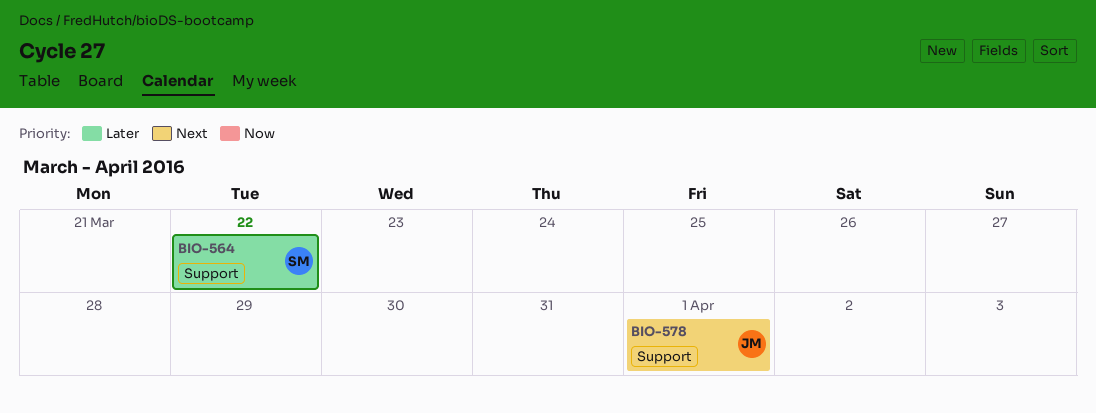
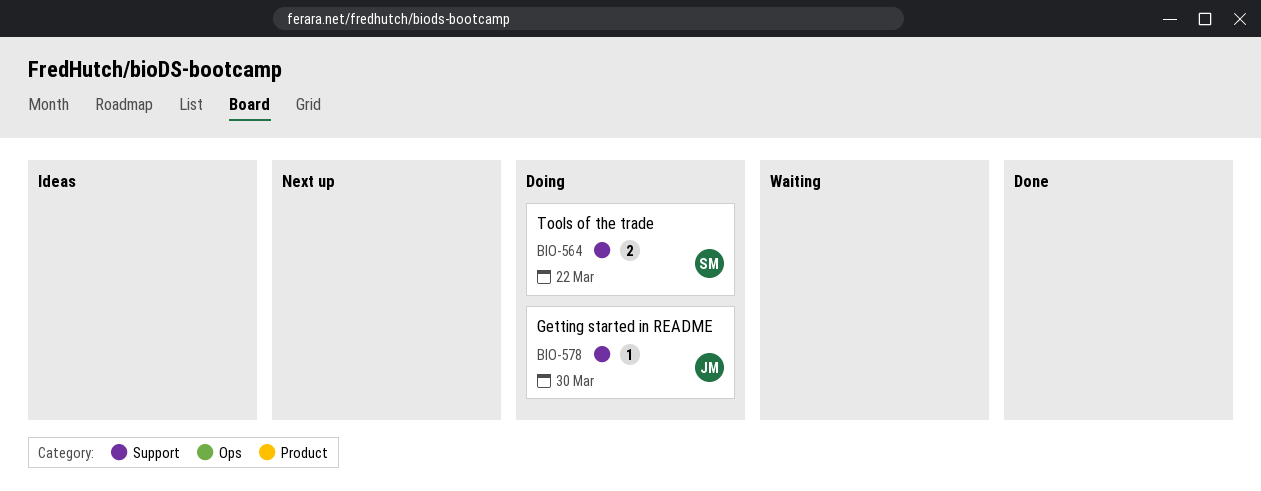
BIO-578, due: Apr 1 -> Mar 30

